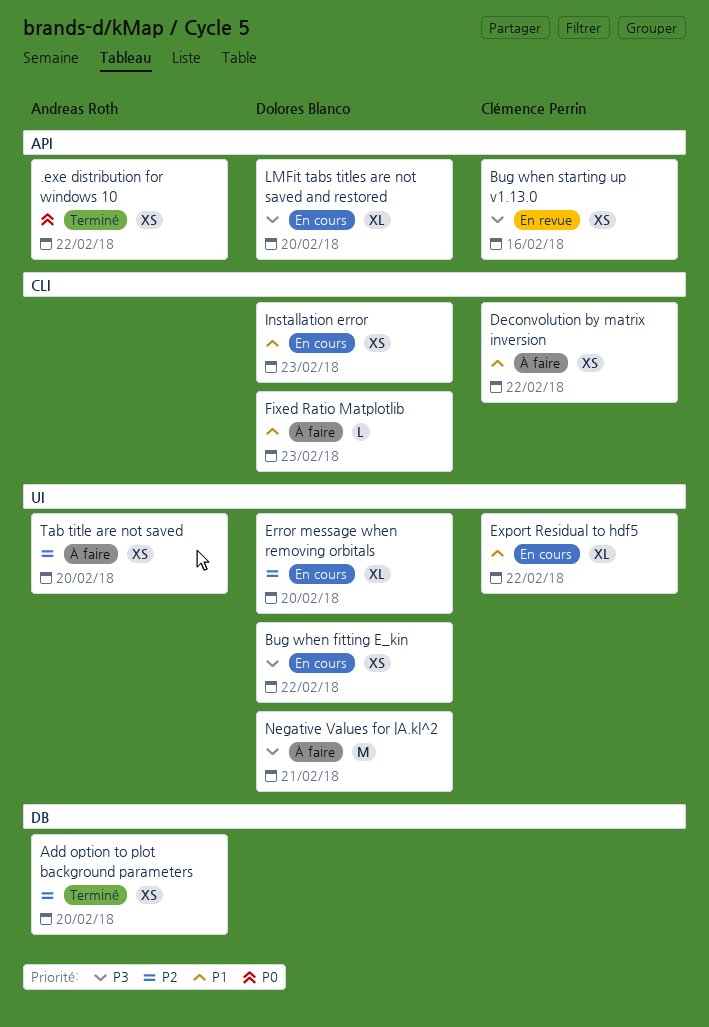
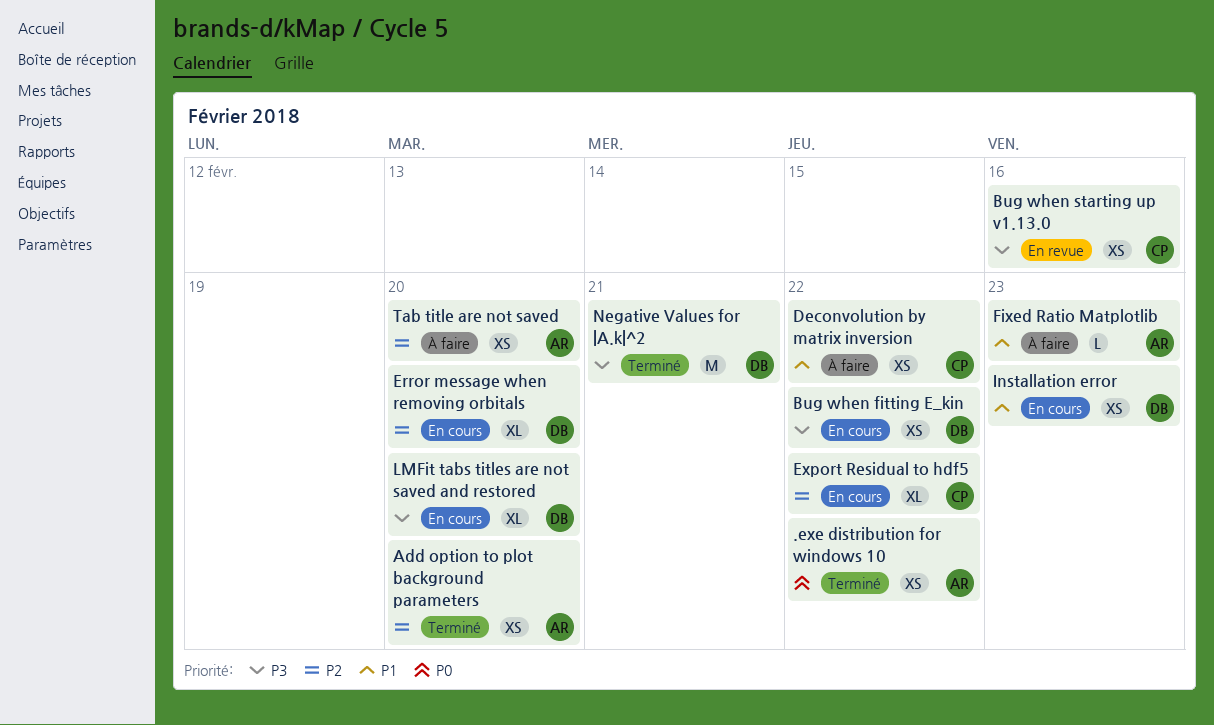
Export Residual to hdf5, priority: P1 -> P2
Fixed Ratio Matplotlib, owner: Dolores Blanco -> Andreas Roth
Negative Values for |A.k|^2, status: À faire -> Terminé

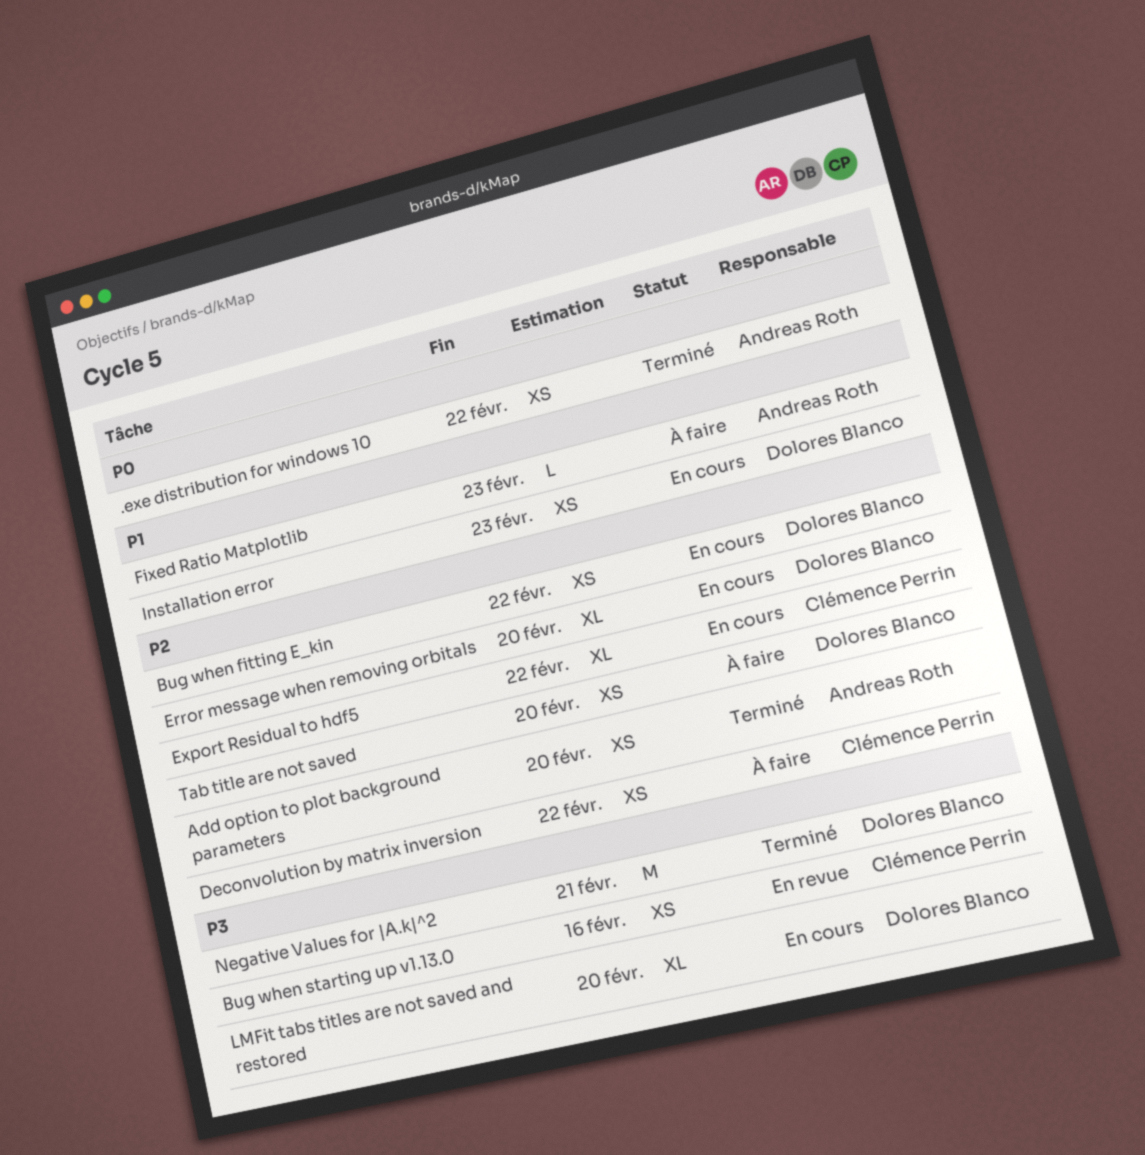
Bug when fitting E_kin, priority: P3 -> P2
Deconvolution by matrix inversion, priority: P1 -> P2
Tab title are not saved, owner: Andreas Roth -> Dolores Blanco

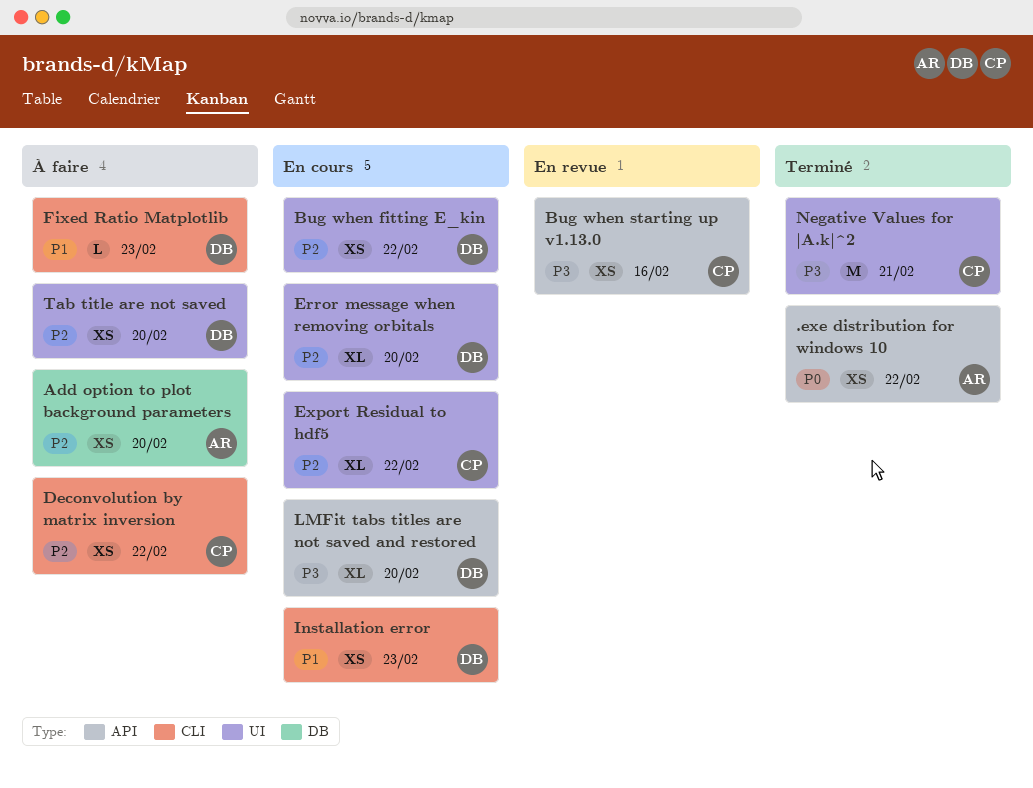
Add option to plot background parameters, status: Terminé -> À faire
Fixed Ratio Matplotlib, owner: Andreas Roth -> Dolores Blanco
Negative Values for |A.k|^2, owner: Dolores Blanco -> Clémence Perrin

